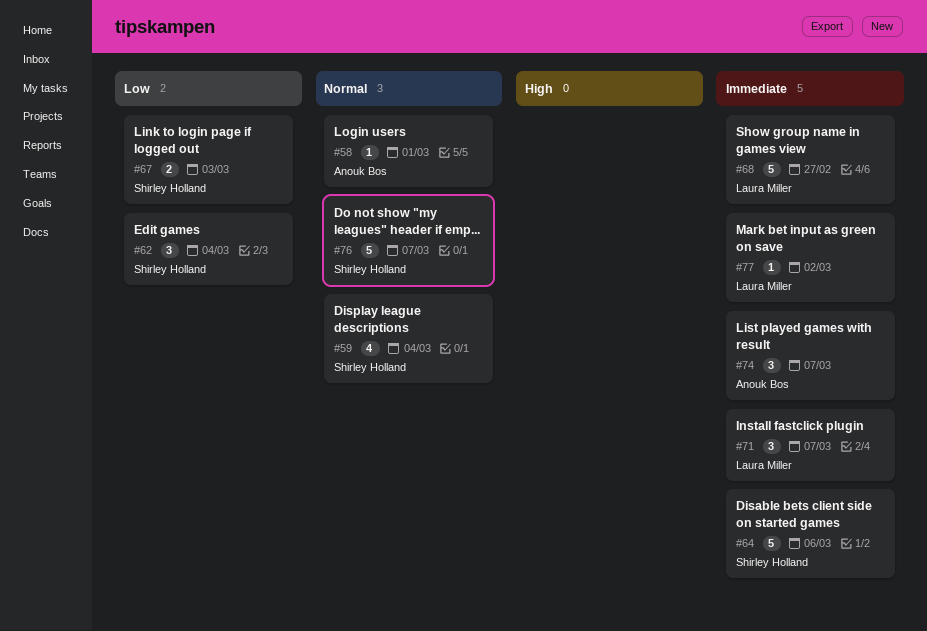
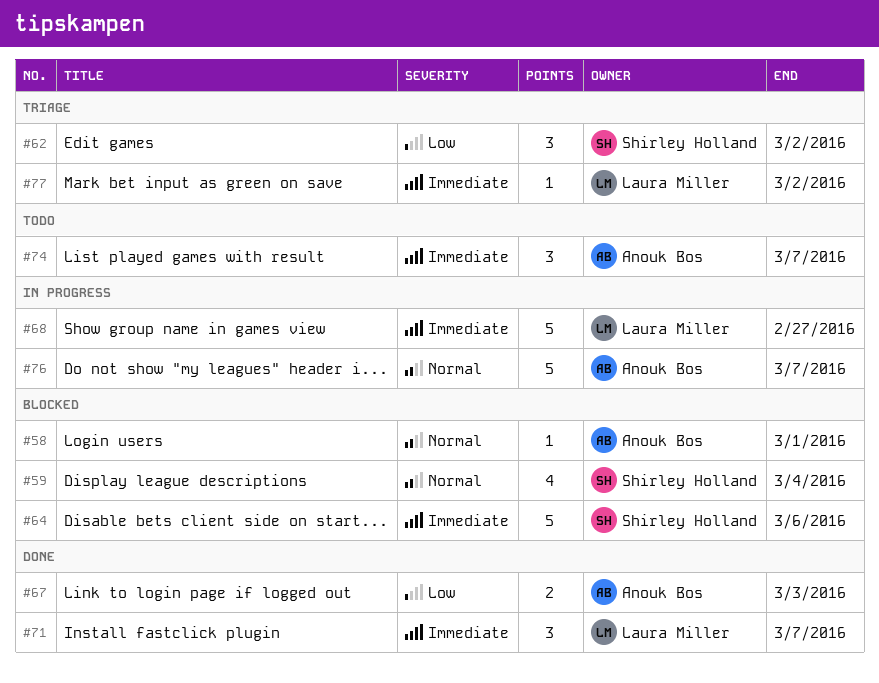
#62, due: Mar 4 -> Mar 2
#67, owner: Shirley Holland -> Anouk Bos
#76, owner: Shirley Holland -> Anouk Bos

